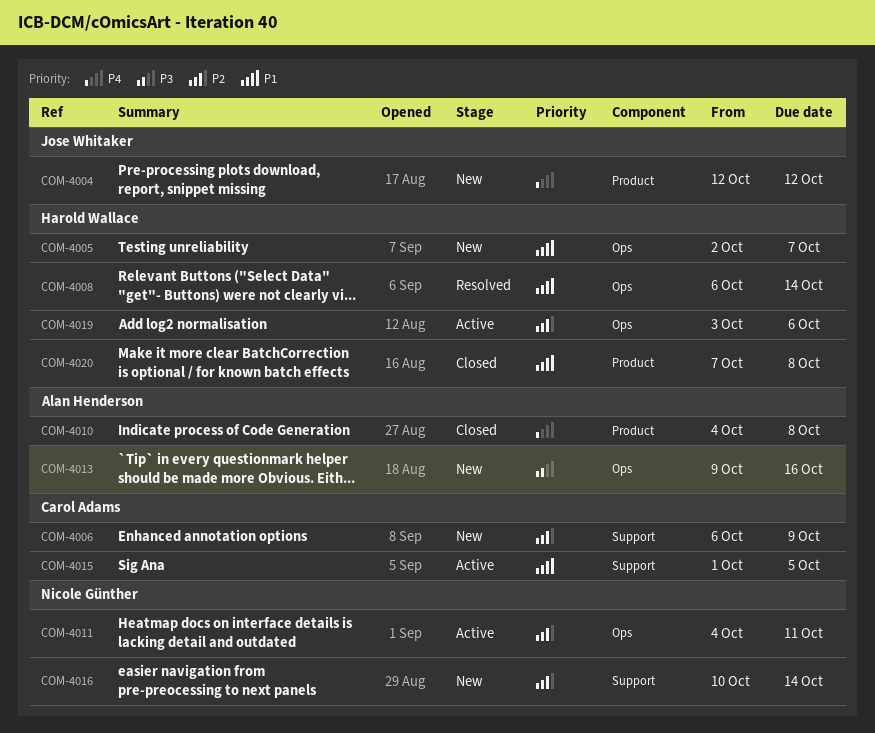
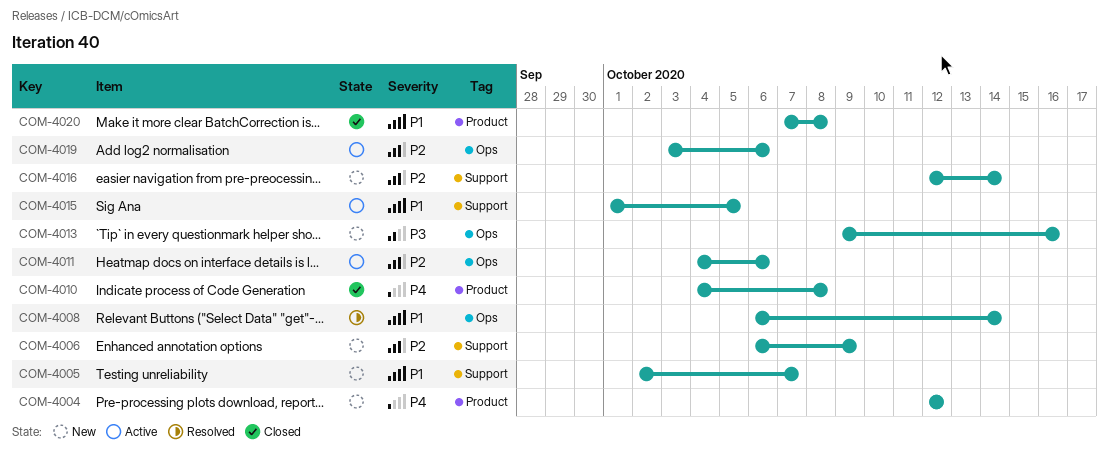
COM-4005, label: Ops -> Support
COM-4011, due: Oct 11 -> Oct 6
COM-4016, start: Oct 10 -> Oct 12

